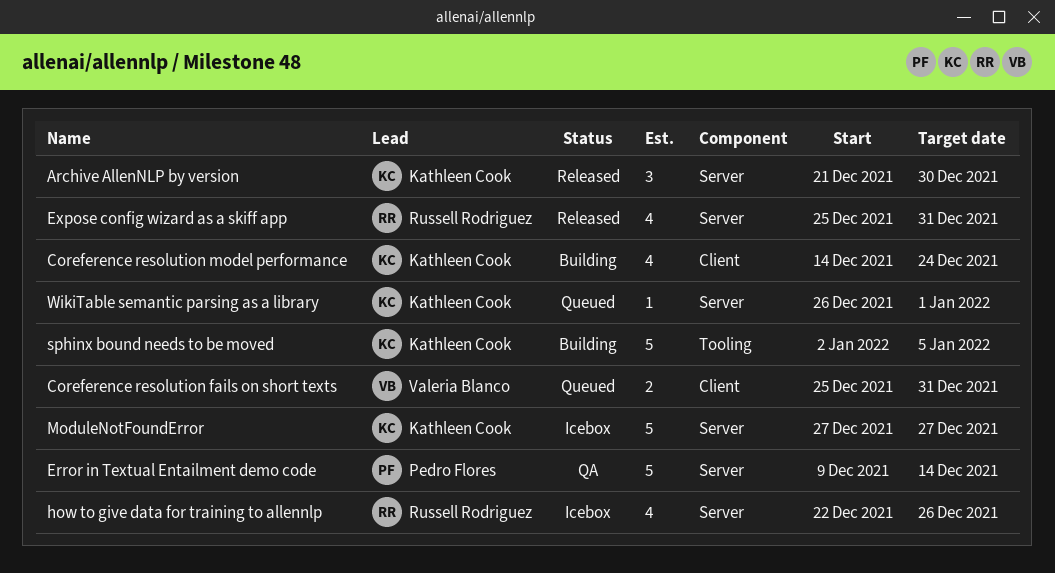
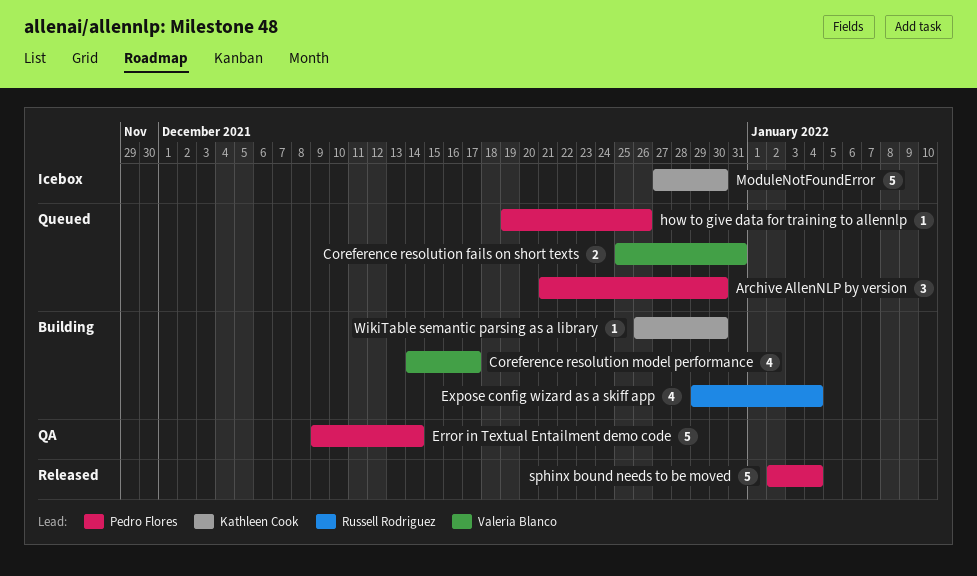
Archive AllenNLP by version, status: Released -> Queued
Archive AllenNLP by version, owner: Kathleen Cook -> Pedro Flores
Coreference resolution model performance, owner: Kathleen Cook -> Valeria Blanco
Coreference resolution model performance, due: Dec 24 -> Dec 17
Expose config wizard as a skiff app, status: Released -> Building
Expose config wizard as a skiff app, start: Dec 25 -> Dec 29
Expose config wizard as a skiff app, due: Dec 31 -> Jan 4
how to give data for training to allennlp, status: Icebox -> Queued
how to give data for training to allennlp, owner: Russell Rodriguez -> Pedro Flores
how to give data for training to allennlp, estimate: 4 -> 1
how to give data for training to allennlp, start: Dec 22 -> Dec 19
ModuleNotFoundError, due: Dec 27 -> Dec 30
sphinx bound needs to be moved, status: Building -> Released
sphinx bound needs to be moved, owner: Kathleen Cook -> Pedro Flores
sphinx bound needs to be moved, due: Jan 5 -> Jan 4
WikiTable semantic parsing as a library, status: Queued -> Building
WikiTable semantic parsing as a library, due: Jan 1 -> Dec 30

